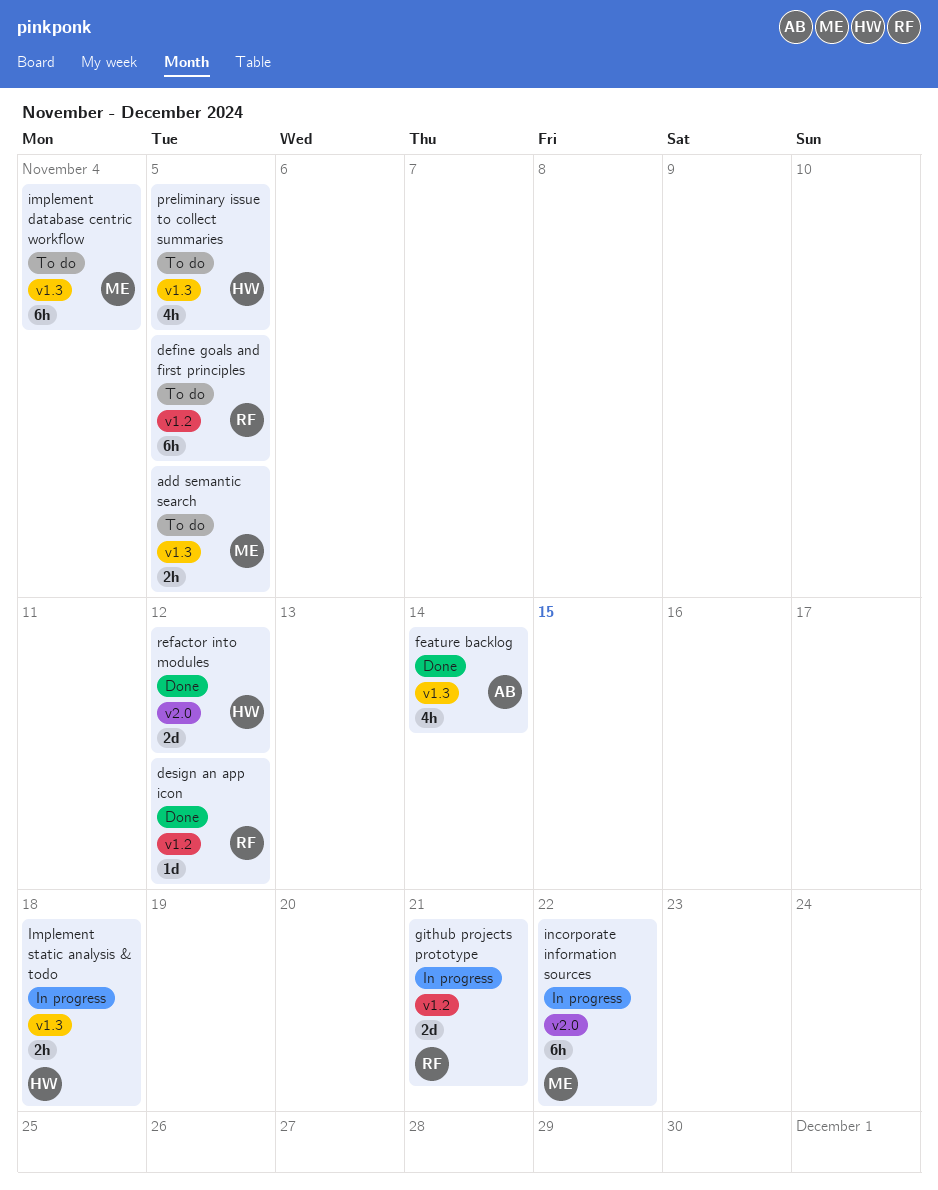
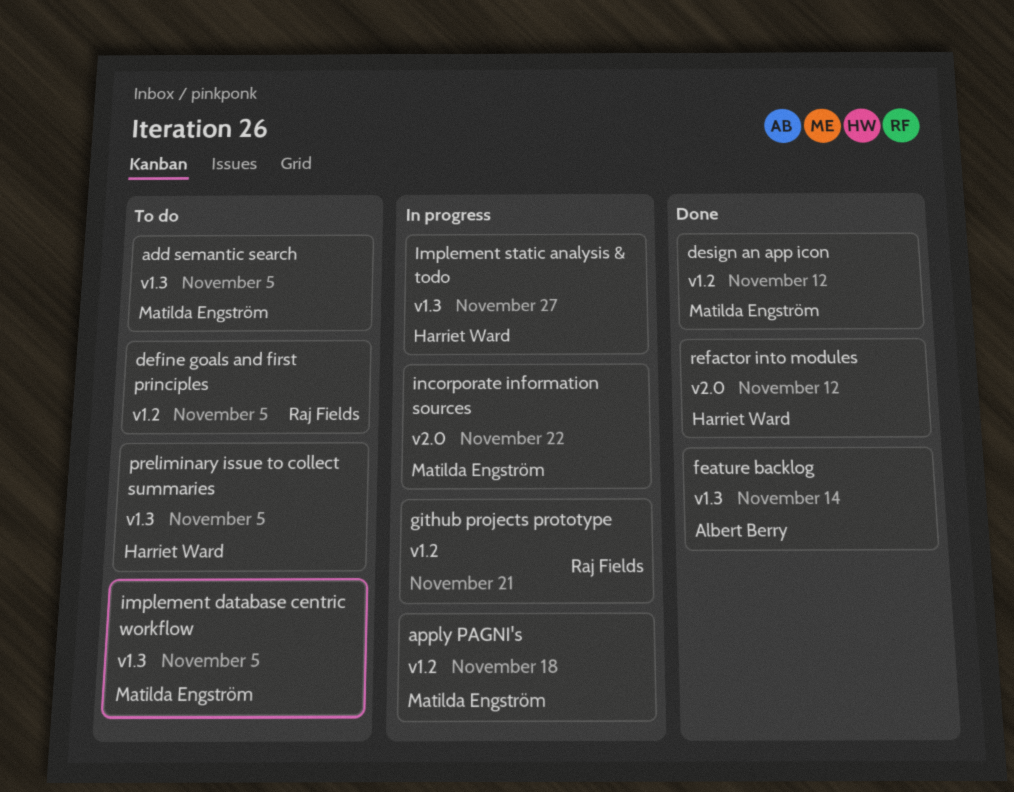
apply PAGNI's: none -> present
design an app icon, owner: Raj Fields -> Matilda Engström
implement database centric workflow, due: Nov 4 -> Nov 5
Implement static analysis & todo, due: Nov 18 -> Nov 27

